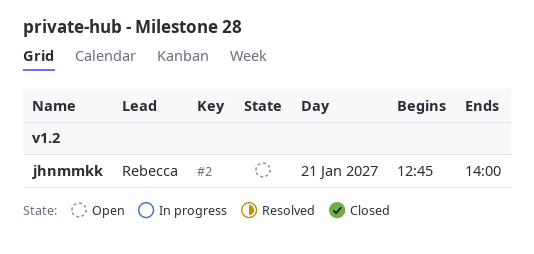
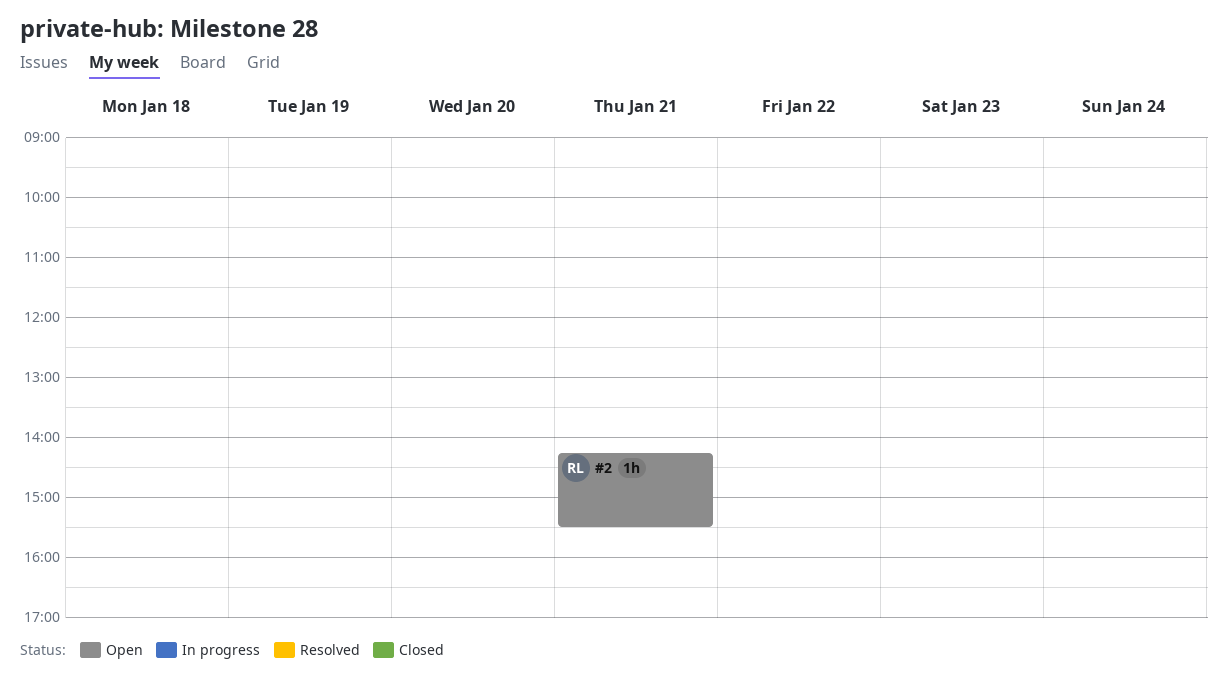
#2, begins: 12:45 -> 14:15
#2, ends: 14:00 -> 15:30

